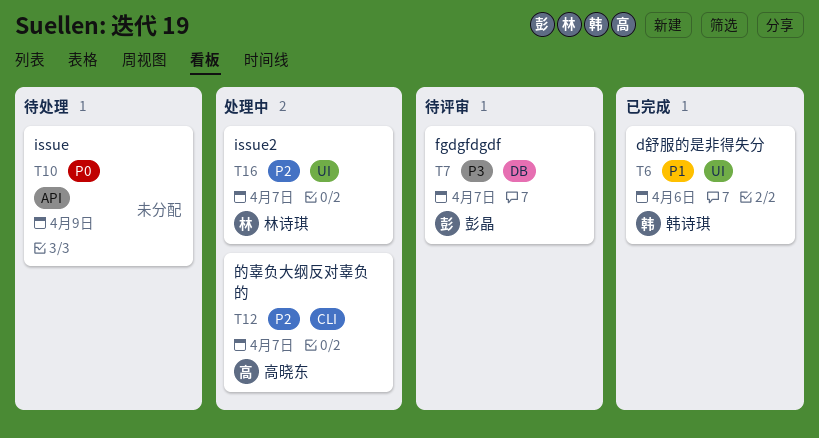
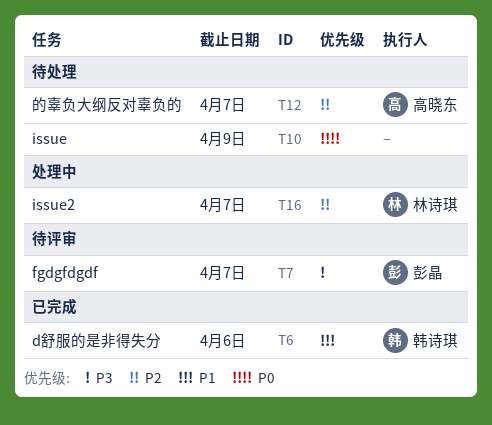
T12, status: 处理中 -> 待处理

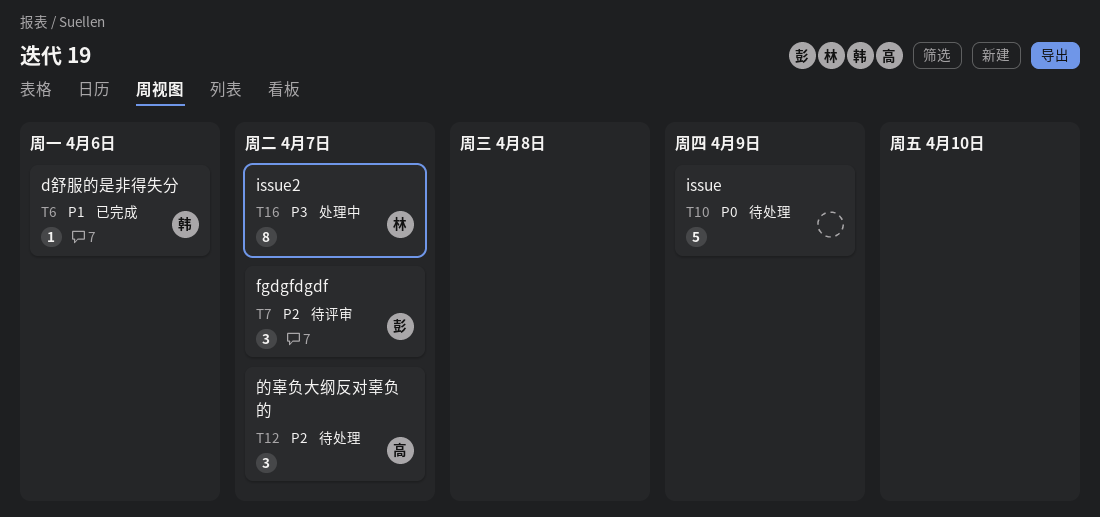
T7, priority: P3 -> P2
T16, priority: P2 -> P3

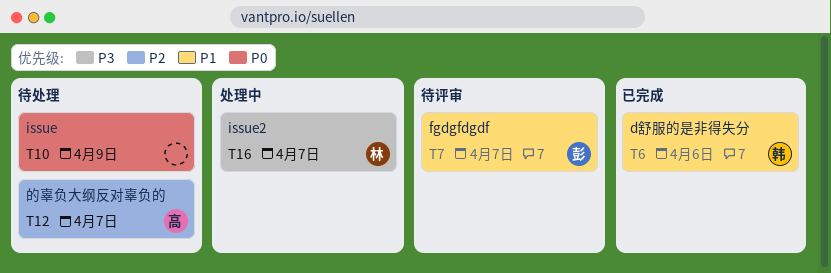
T7, priority: P2 -> P1

